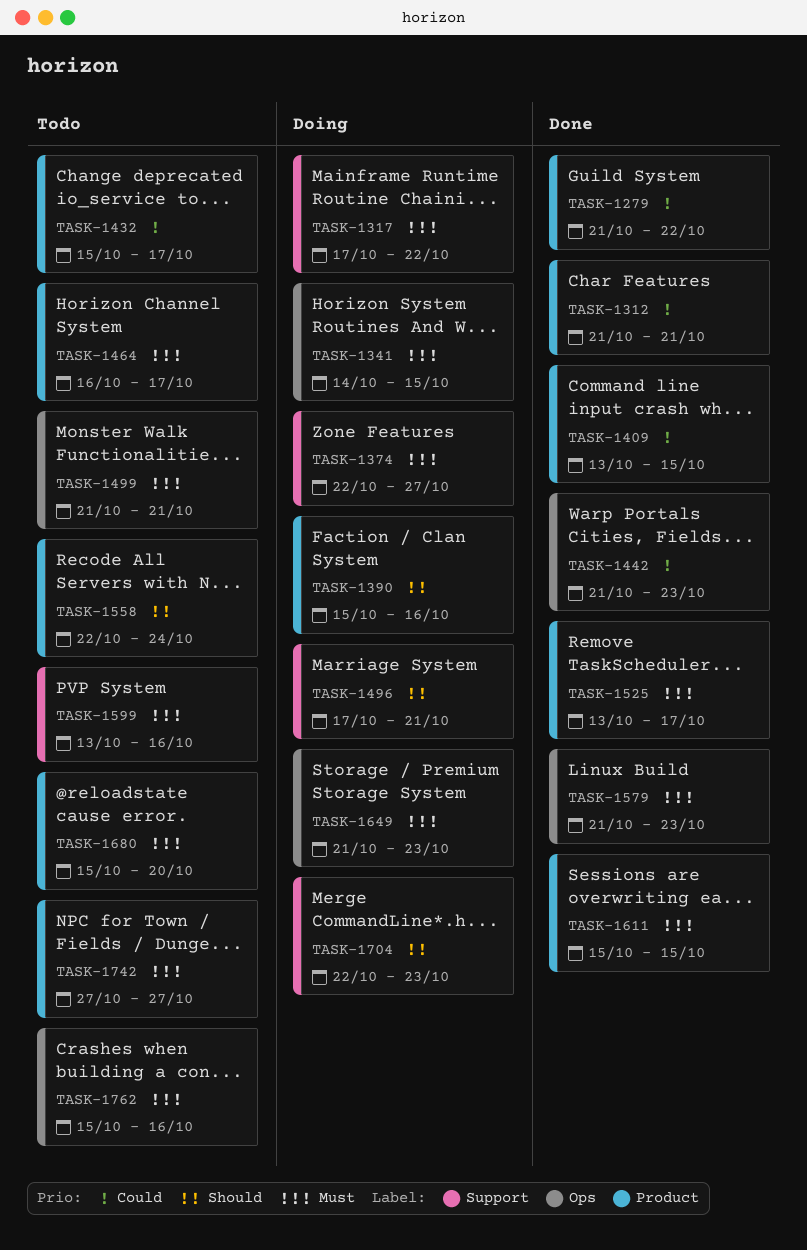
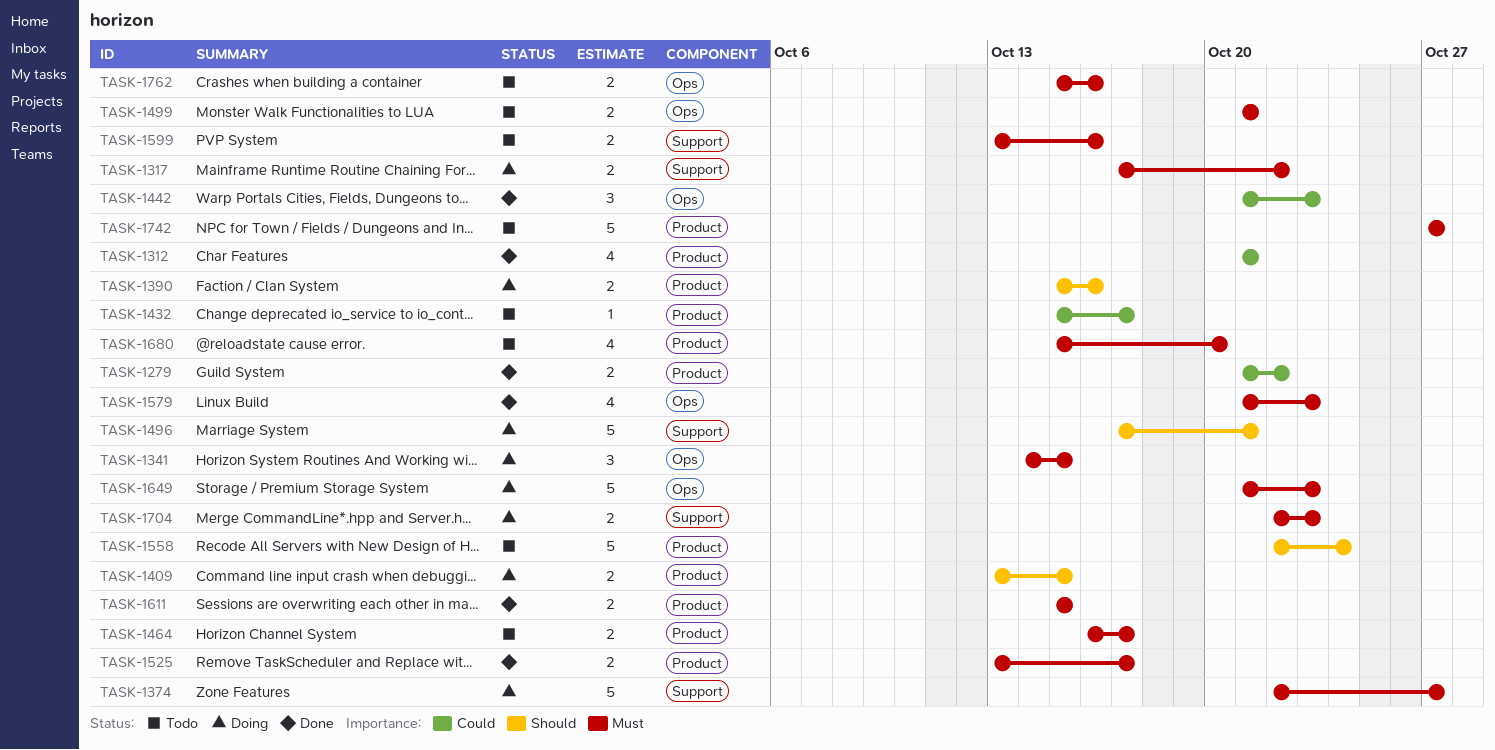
TASK-1409, status: Done -> Doing
TASK-1409, priority: Could -> Should
TASK-1704, priority: Should -> Must

